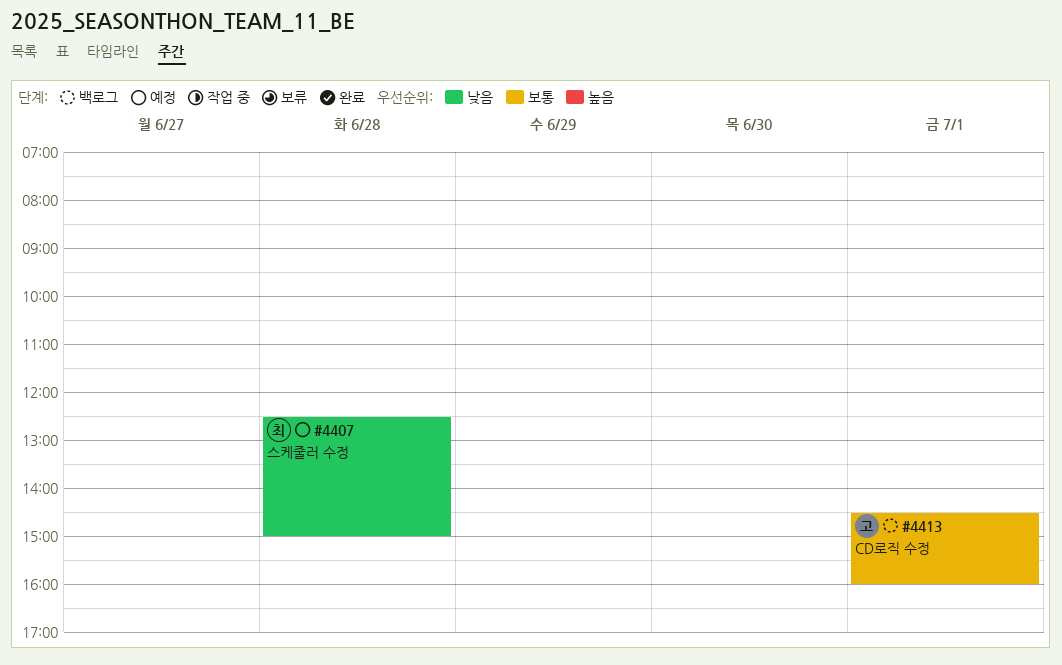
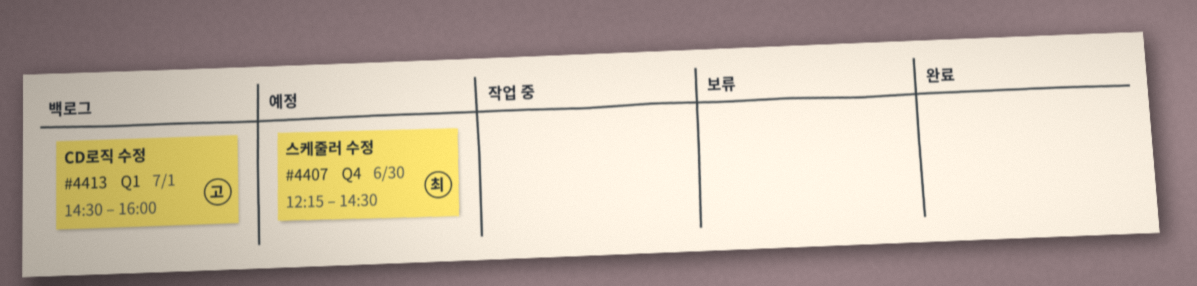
#4407, day: Jun 28 -> Jun 30
#4407, begins: 12:30 -> 12:15
#4407, ends: 15:00 -> 14:30

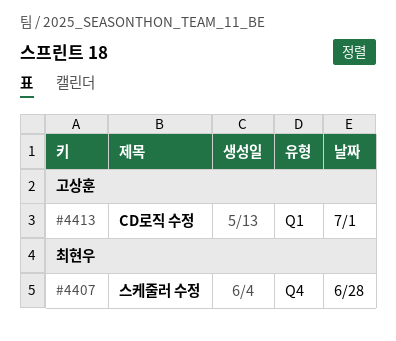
#4407, day: Jun 30 -> Jun 28

